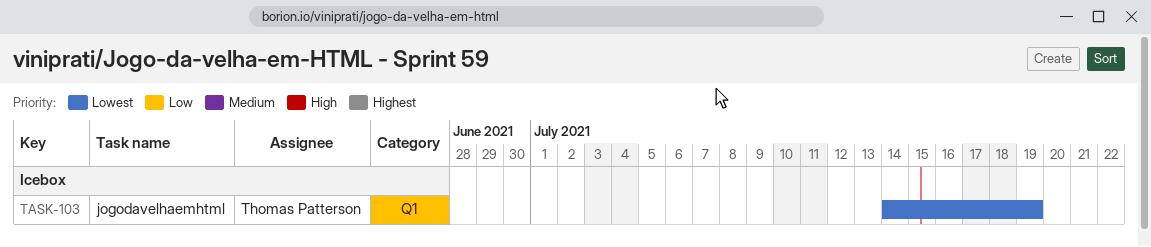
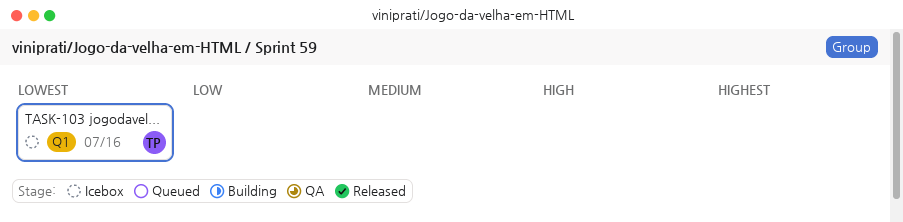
TASK-103, due: Jul 19 -> Jul 16

